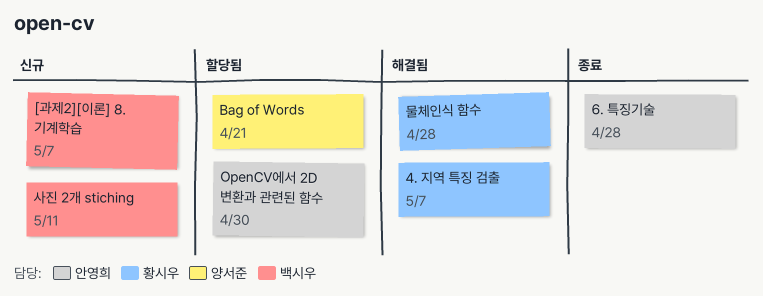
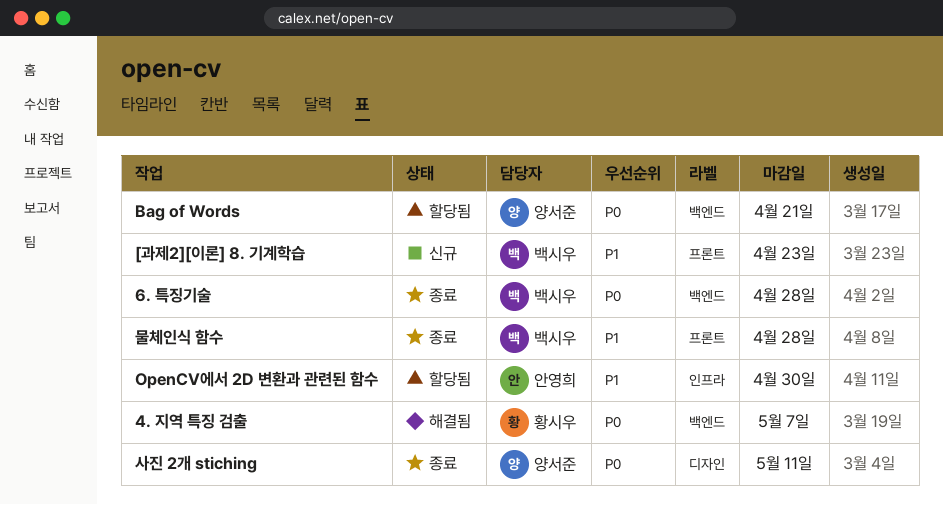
6. 특징기술, owner: 안영희 -> 백시우
[과제2][이론] 8. 기계학습, due: May 7 -> Apr 23
물체인식 함수, status: 해결됨 -> 종료
물체인식 함수, owner: 황시우 -> 백시우
사진 2개 stiching, status: 신규 -> 종료
사진 2개 stiching, owner: 백시우 -> 양서준

